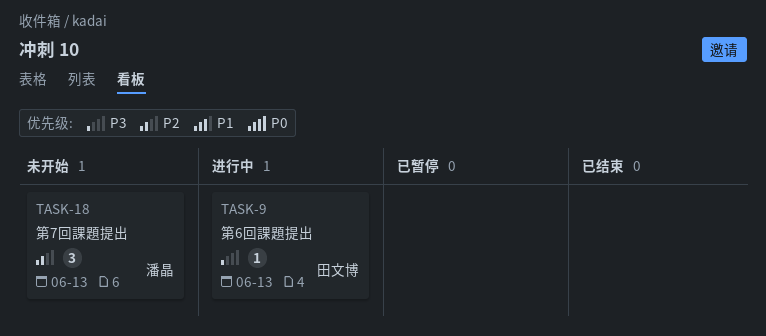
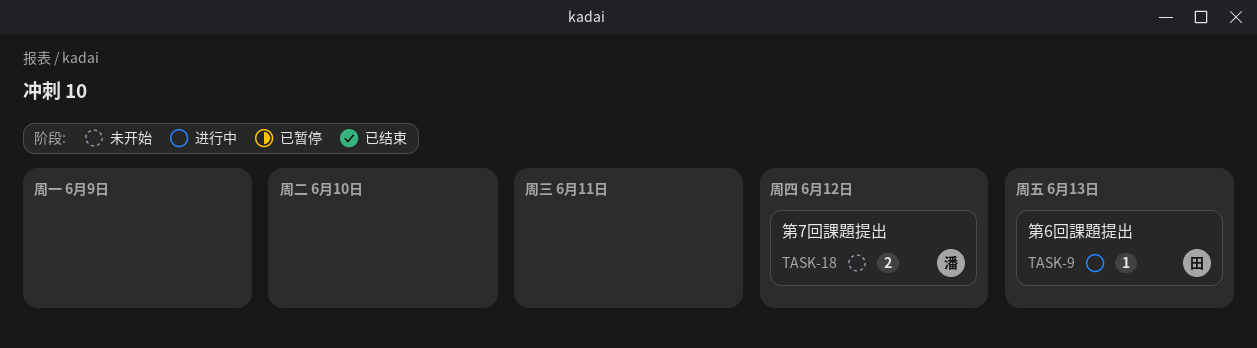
TASK-18, estimate: 3 -> 2
TASK-18, due: Jun 13 -> Jun 12

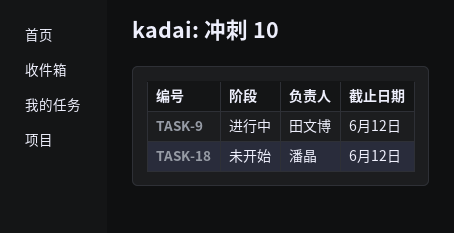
TASK-9, due: Jun 13 -> Jun 12

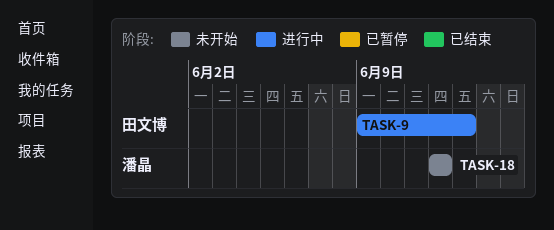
TASK-9, due: Jun 12 -> Jun 13

